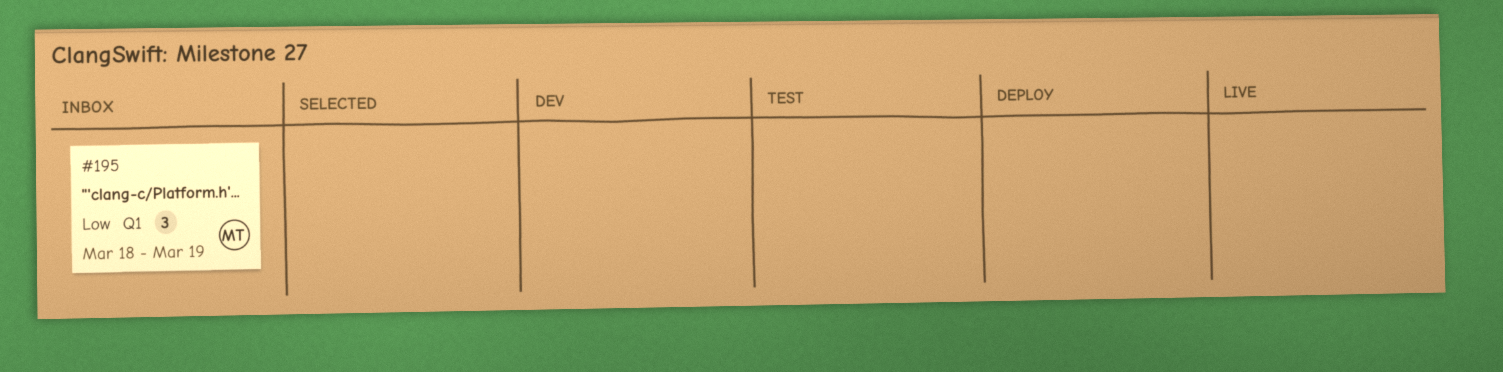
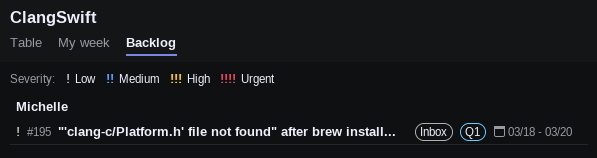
#195, due: Mar 19 -> Mar 20

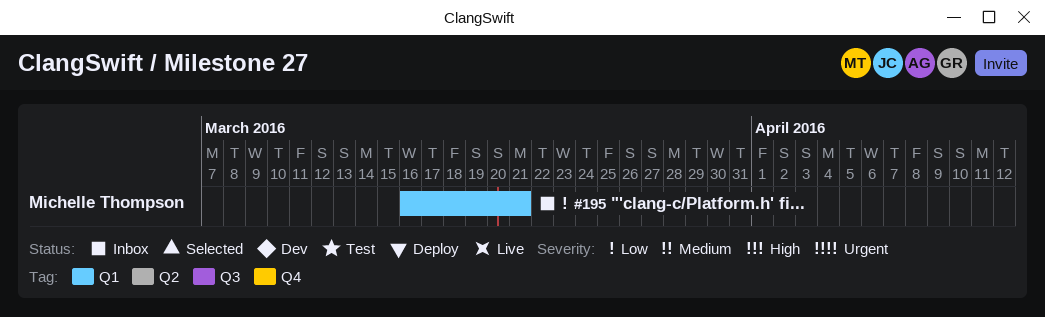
#195, start: Mar 18 -> Mar 16
#195, due: Mar 20 -> Mar 21

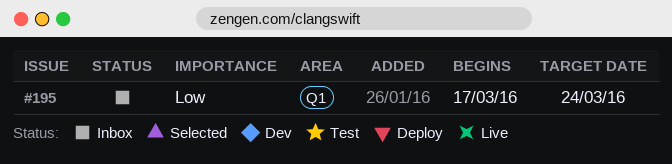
#195, start: Mar 16 -> Mar 17
#195, due: Mar 21 -> Mar 24

